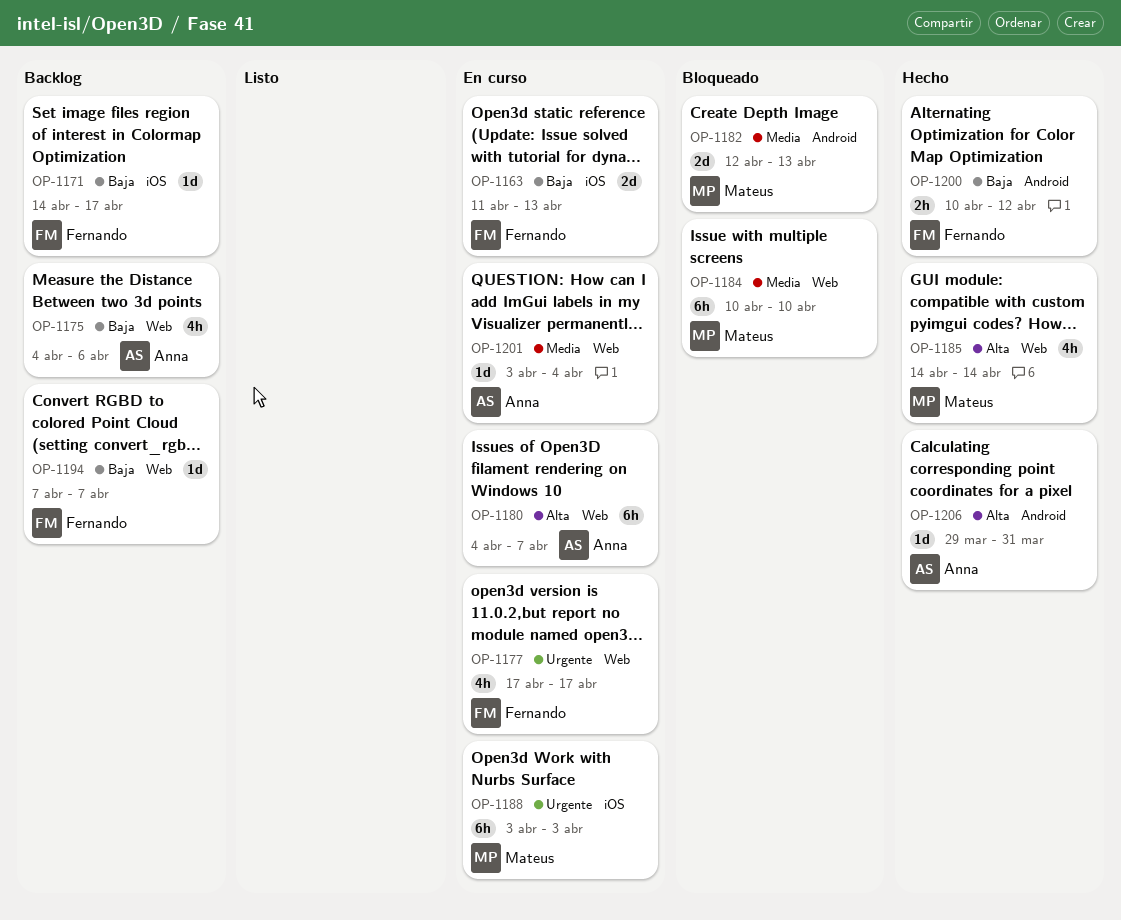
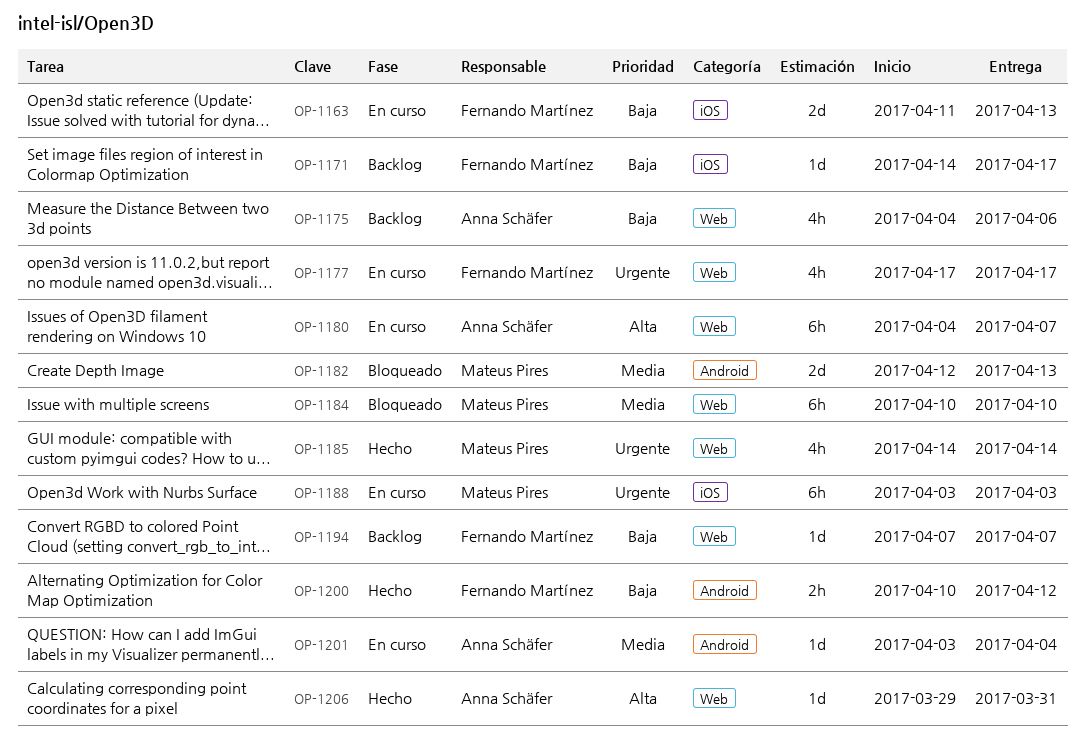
OP-1185, priority: Alta -> Urgente
OP-1201, label: Web -> Android
OP-1206, label: Android -> Web

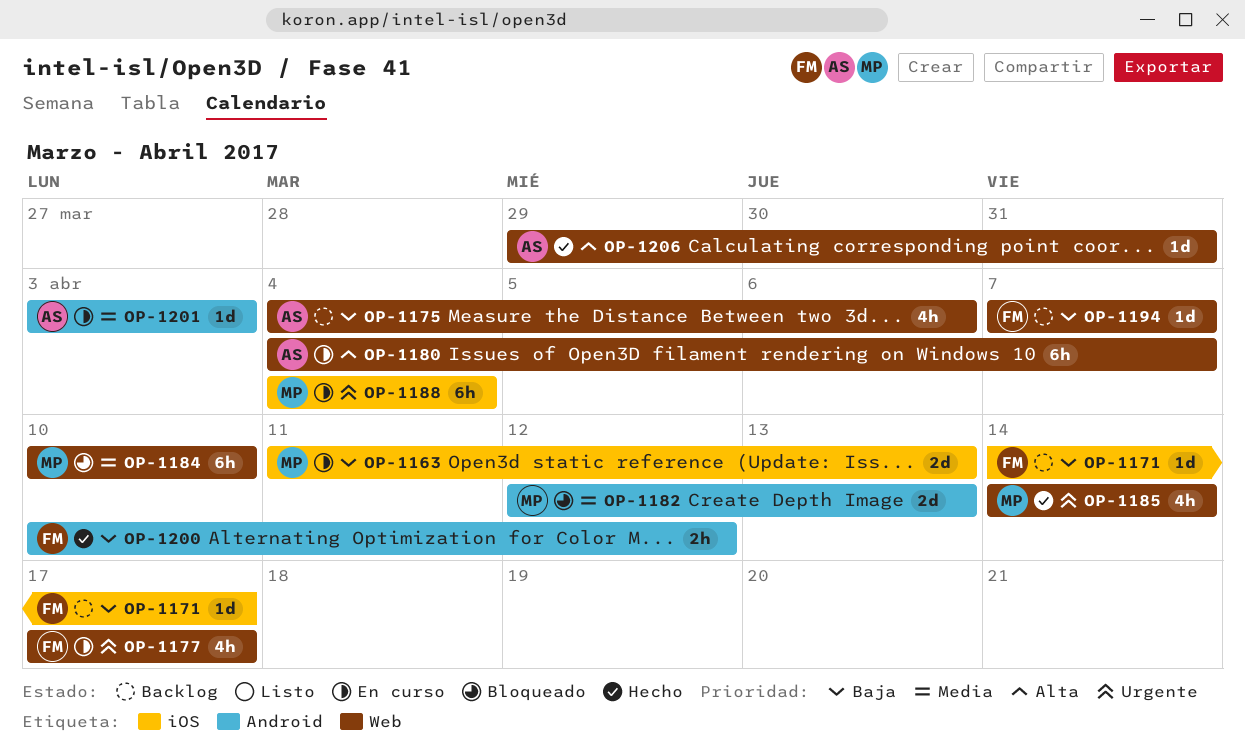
OP-1163, owner: Fernando Martínez -> Mateus Pires
OP-1188, start: Apr 3 -> Apr 4
OP-1188, due: Apr 3 -> Apr 4
OP-1201, due: Apr 4 -> Apr 3

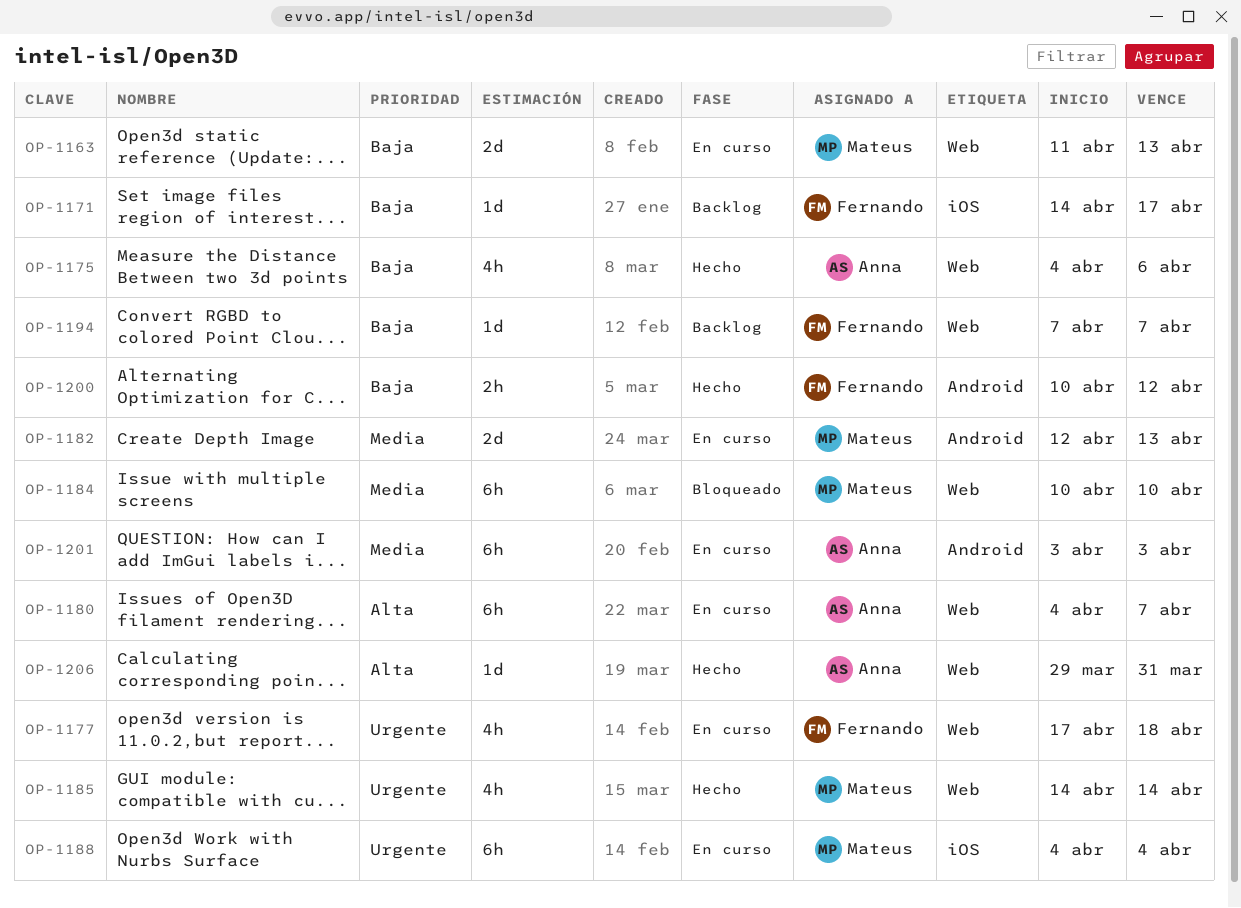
OP-1163, label: iOS -> Web
OP-1175, status: Backlog -> Hecho
OP-1177, due: Apr 17 -> Apr 18
OP-1182, status: Bloqueado -> En curso
OP-1201, estimate: 1d -> 6h

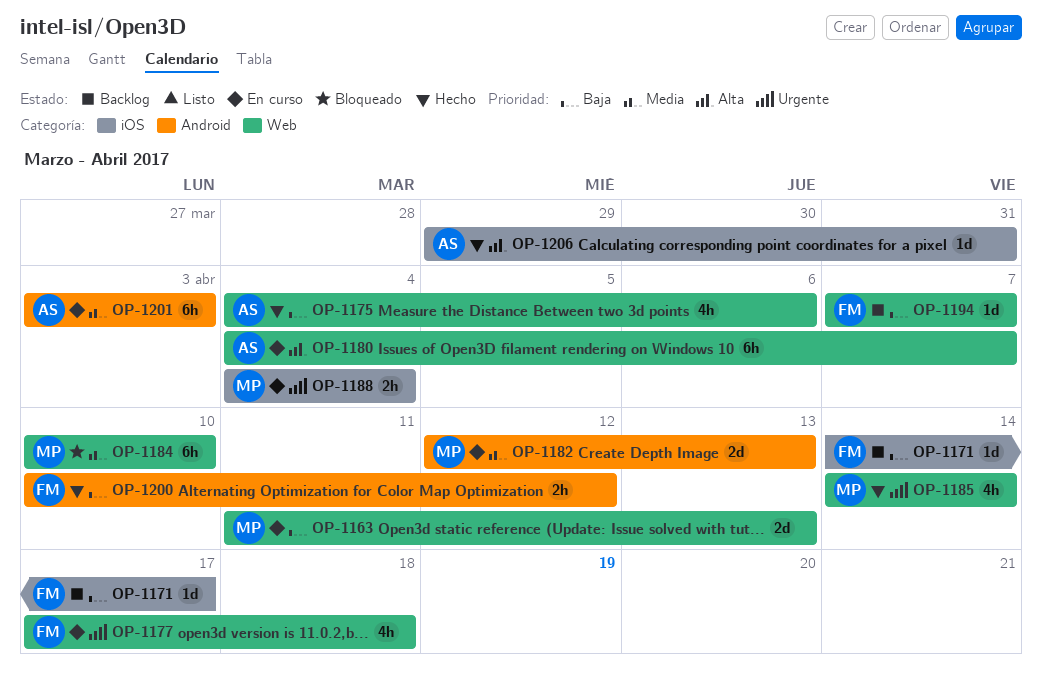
OP-1188, estimate: 6h -> 2h
OP-1206, label: Web -> iOS

